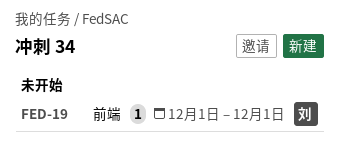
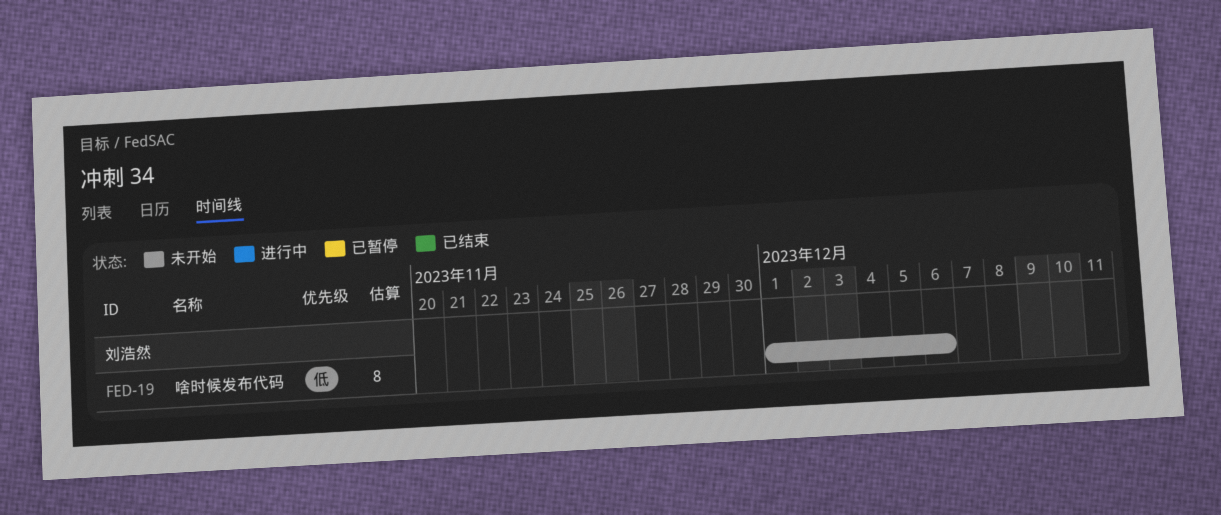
FED-19, estimate: 1 -> 8
FED-19, due: Dec 1 -> Dec 6

